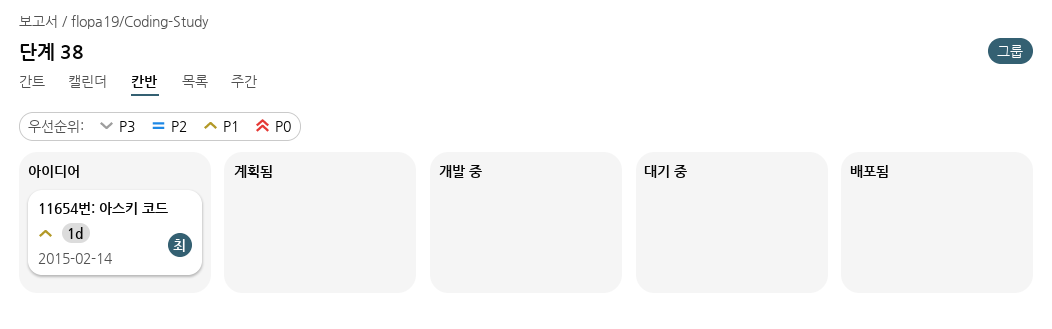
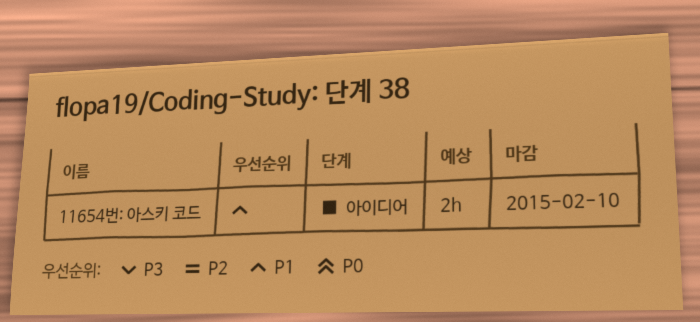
11654번: 아스키 코드, estimate: 1d -> 2h
11654번: 아스키 코드, due: Feb 14 -> Feb 10

